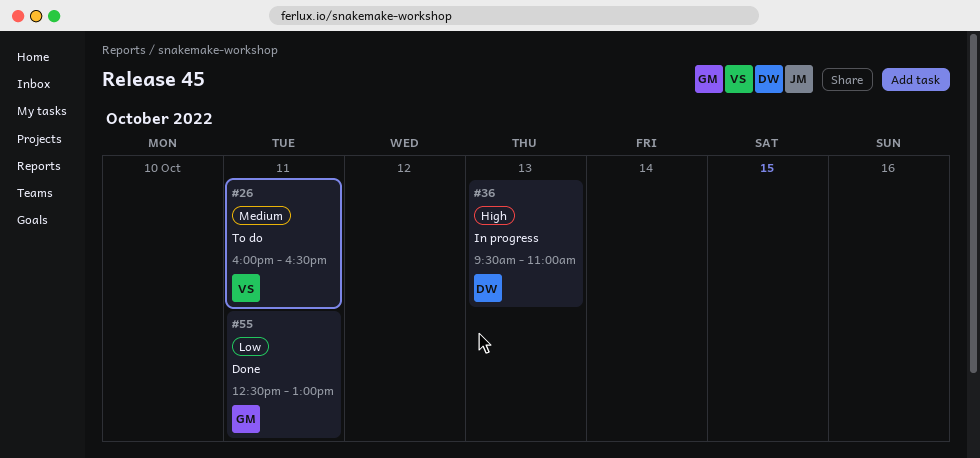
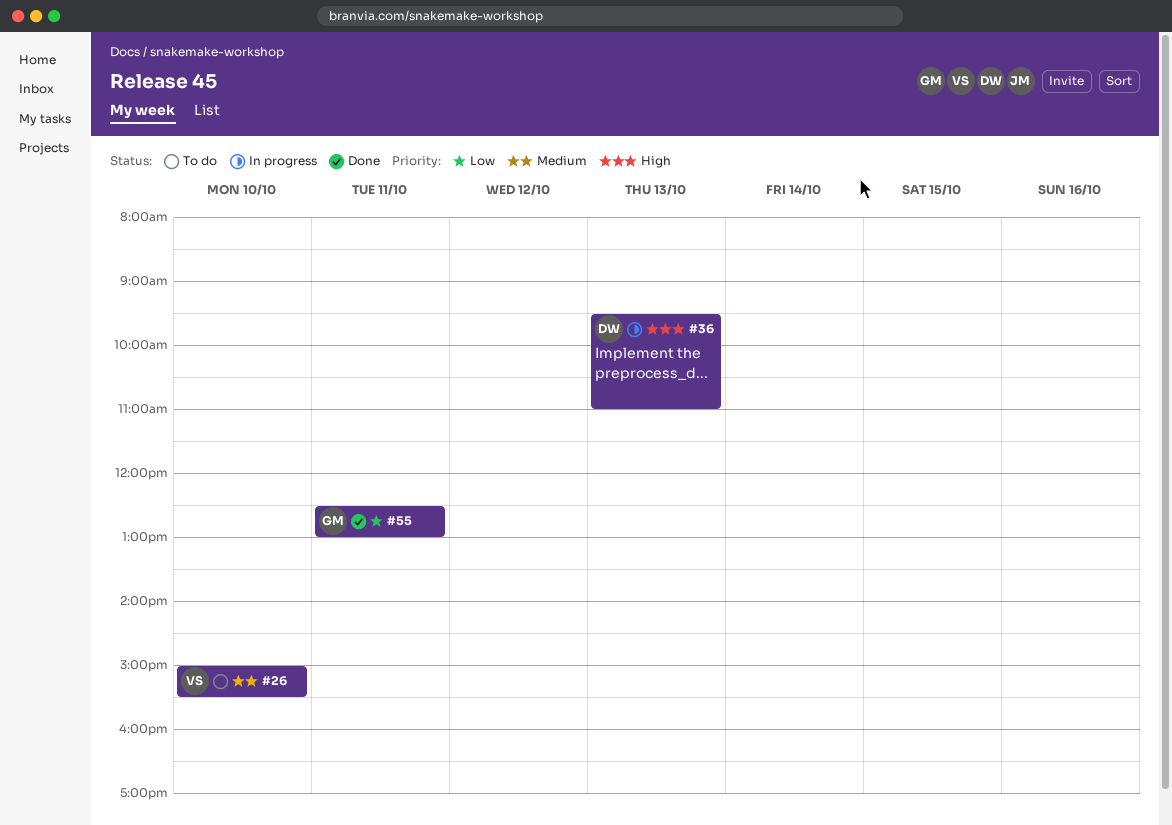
#26, day: Oct 11 -> Oct 10
#26, begins: 16:00 -> 15:00
#26, ends: 16:30 -> 15:30

